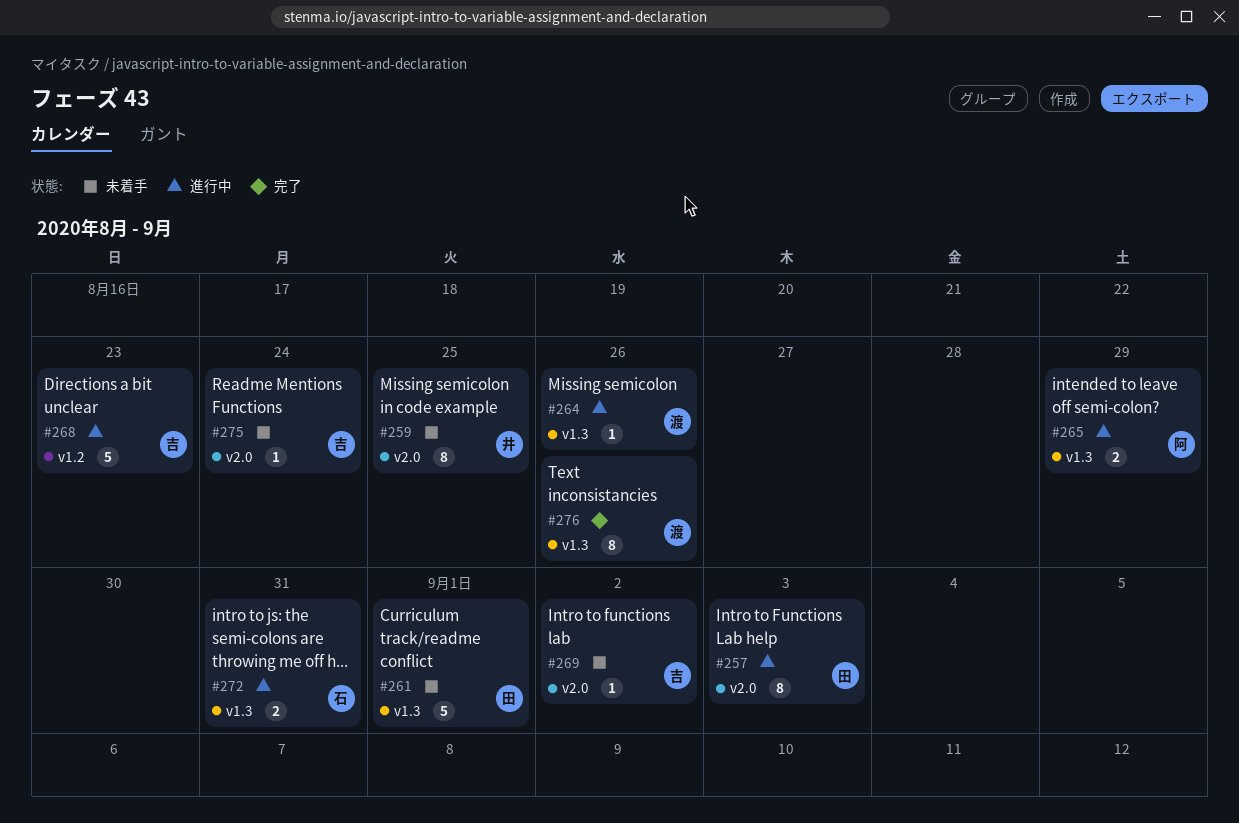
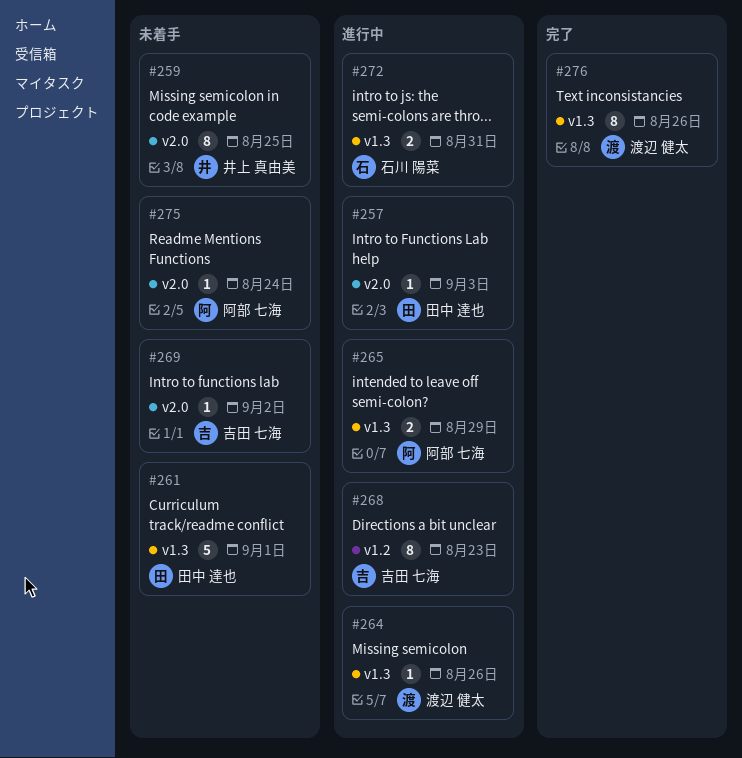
#257, estimate: 8 -> 1
#268, estimate: 5 -> 8
#275, owner: 吉田 七海 -> 阿部 七海

